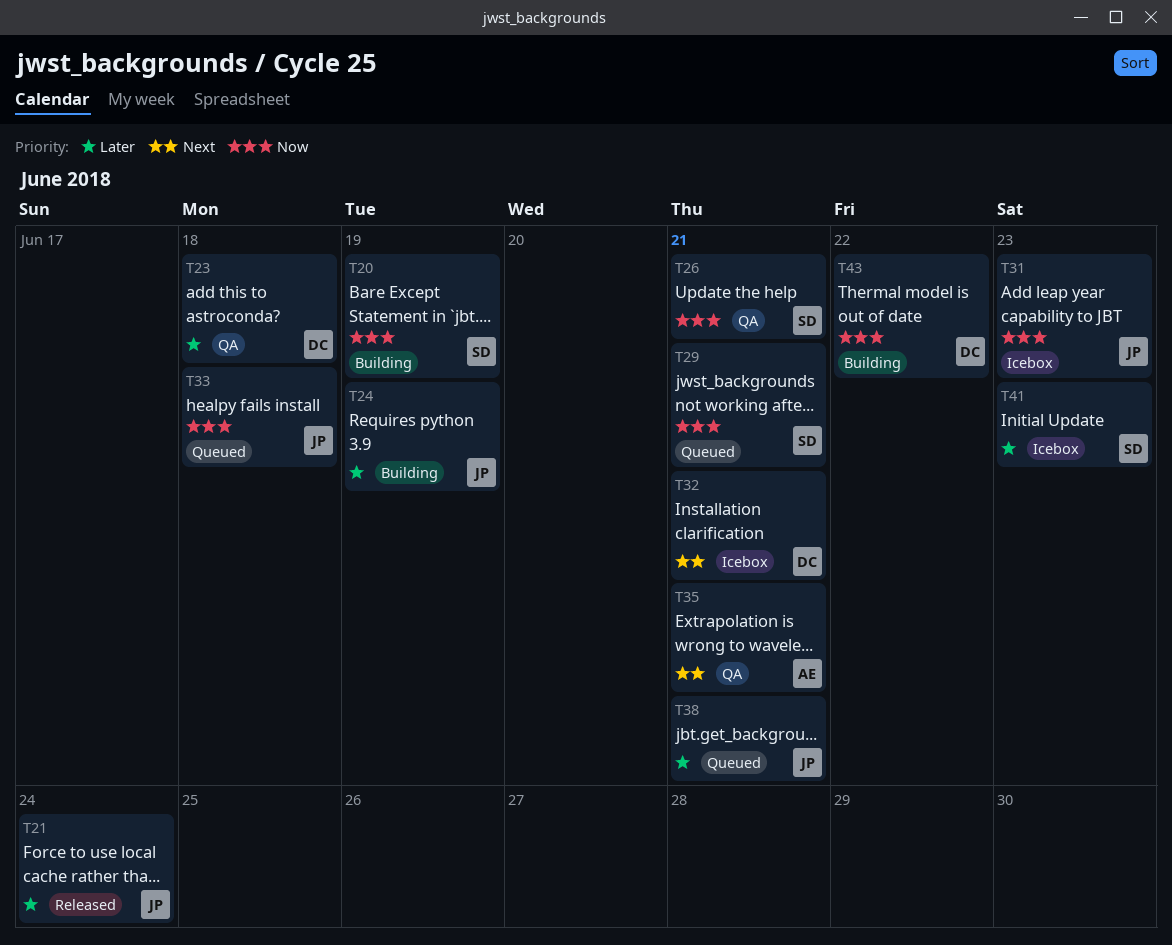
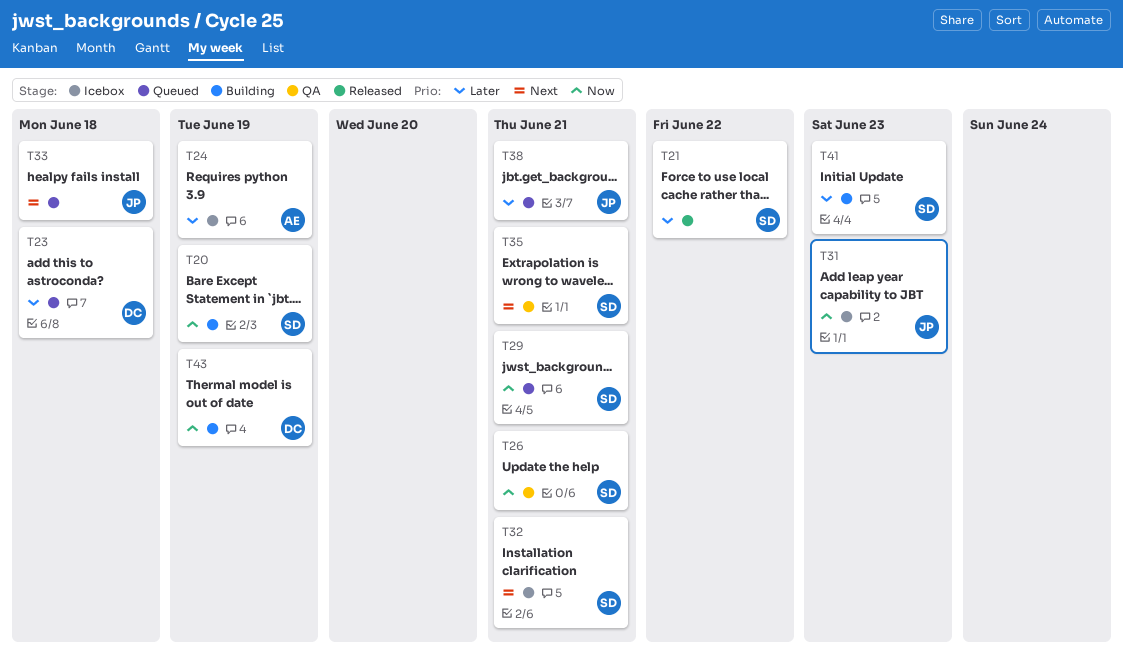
T21, owner: JP -> SD
T21, due: Jun 24 -> Jun 22
T23, status: QA -> Queued
T24, status: Building -> Icebox
T24, owner: JP -> AE
T32, owner: DC -> SD
T33, priority: Now -> Next
T35, owner: AE -> SD
T41, status: Icebox -> Building
T43, due: Jun 22 -> Jun 19

